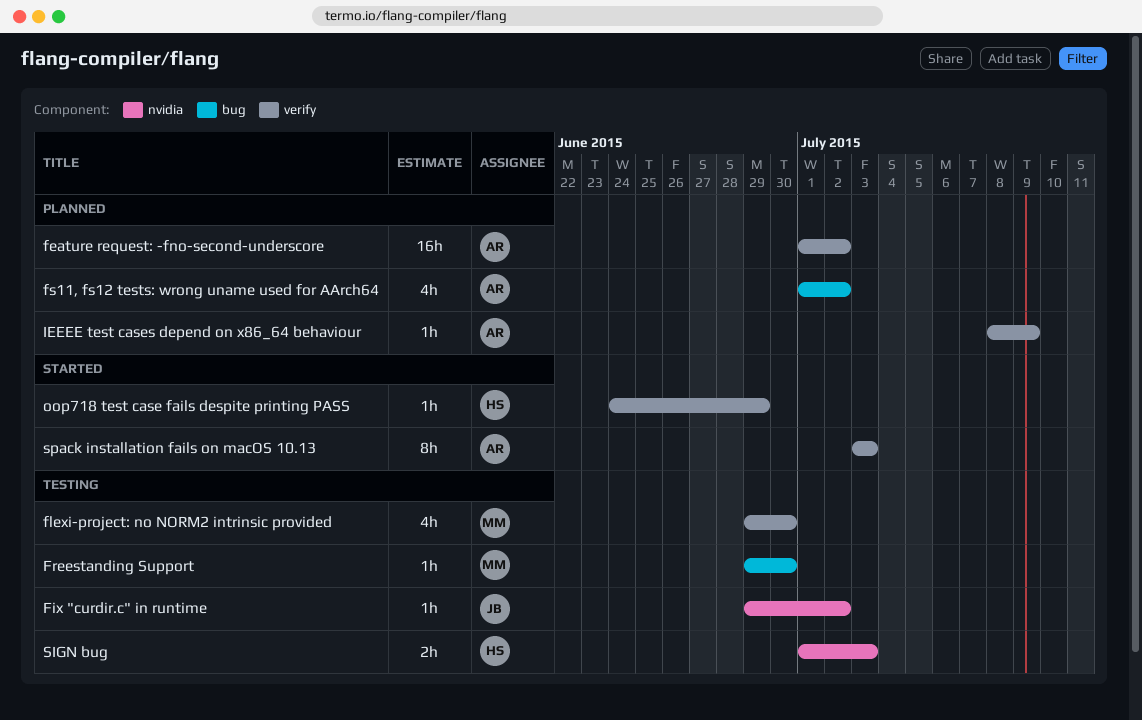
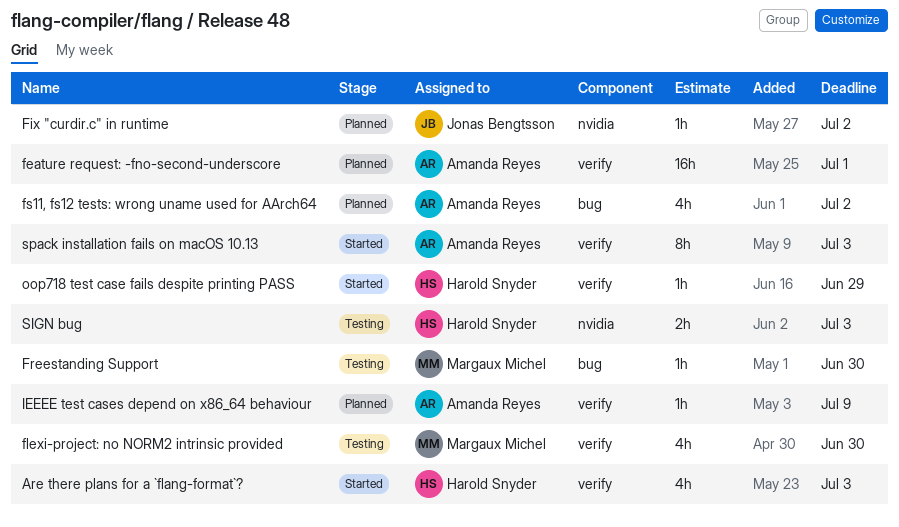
Are there plans for a `flang-format`?: none -> present
feature request: -fno-second-underscore, due: Jul 2 -> Jul 1
Fix "curdir.c" in runtime, status: Testing -> Planned

